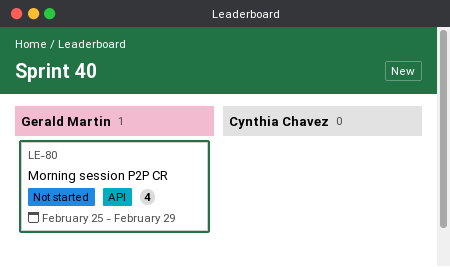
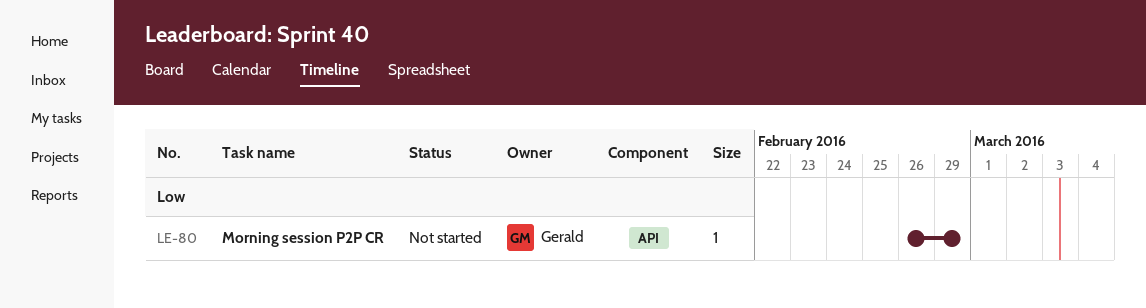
LE-80, estimate: 4 -> 1
LE-80, start: Feb 25 -> Feb 26

